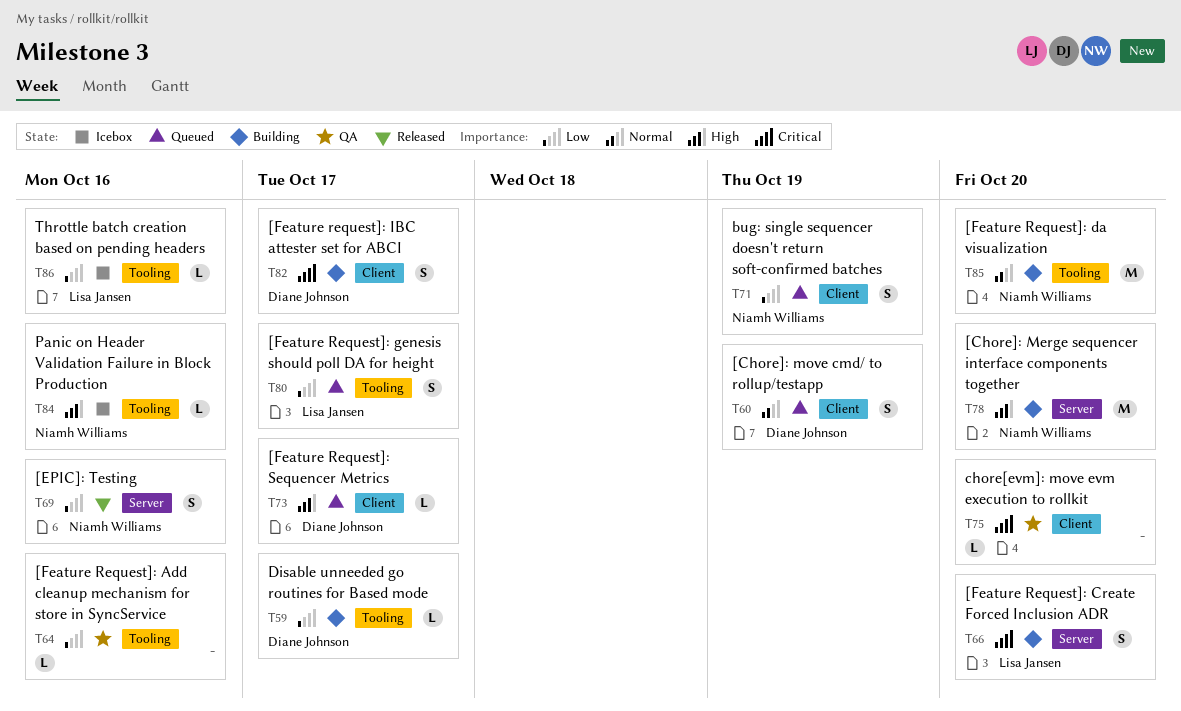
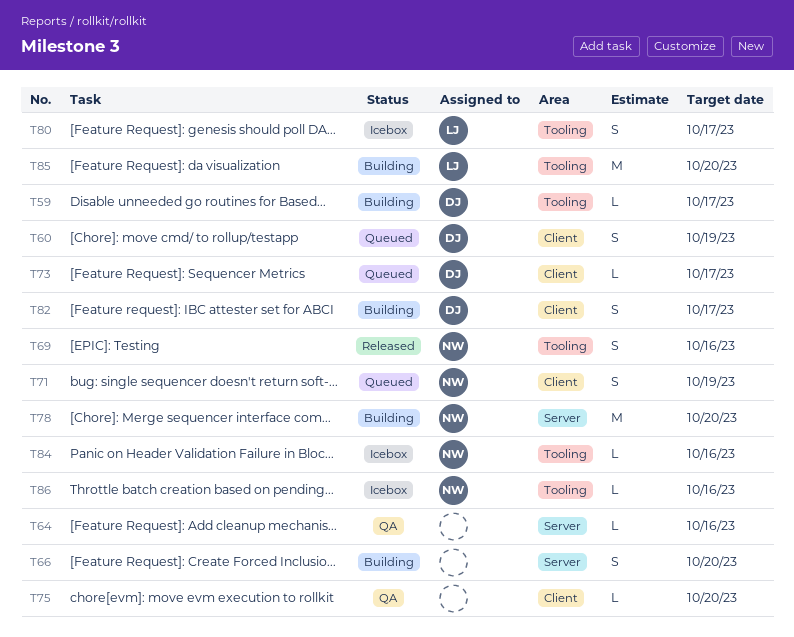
T64, label: Tooling -> Server
T66, owner: Lisa Jansen -> none
T69, label: Server -> Tooling
T80, status: Queued -> Icebox
T85, owner: Niamh Williams -> Lisa Jansen
T86, owner: Lisa Jansen -> Niamh Williams

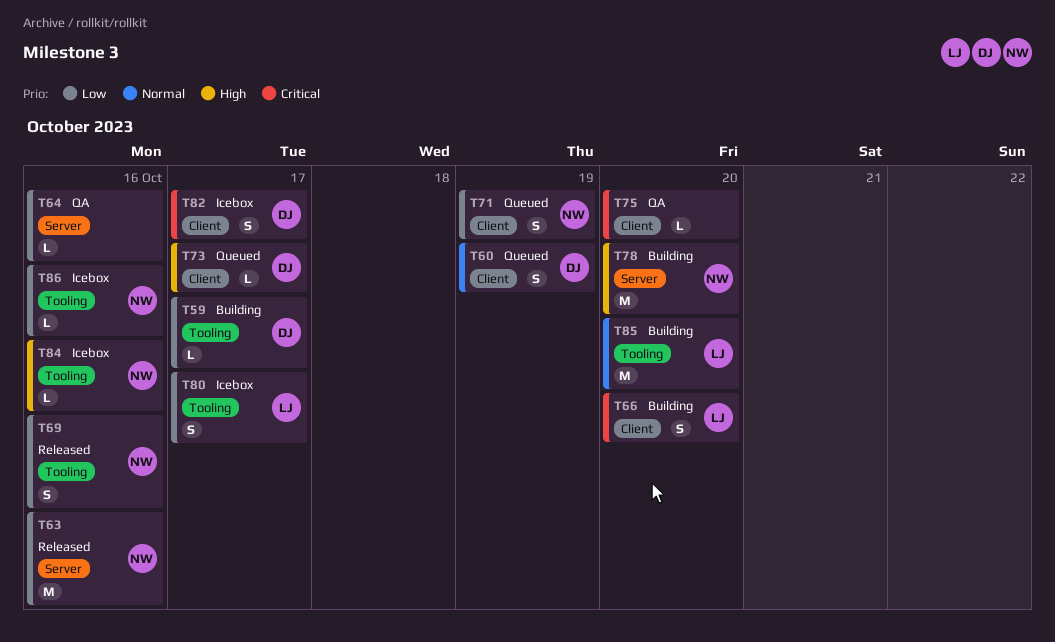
T63: none -> present
T66, owner: none -> LJ
T66, label: Server -> Client
T82, status: Building -> Icebox

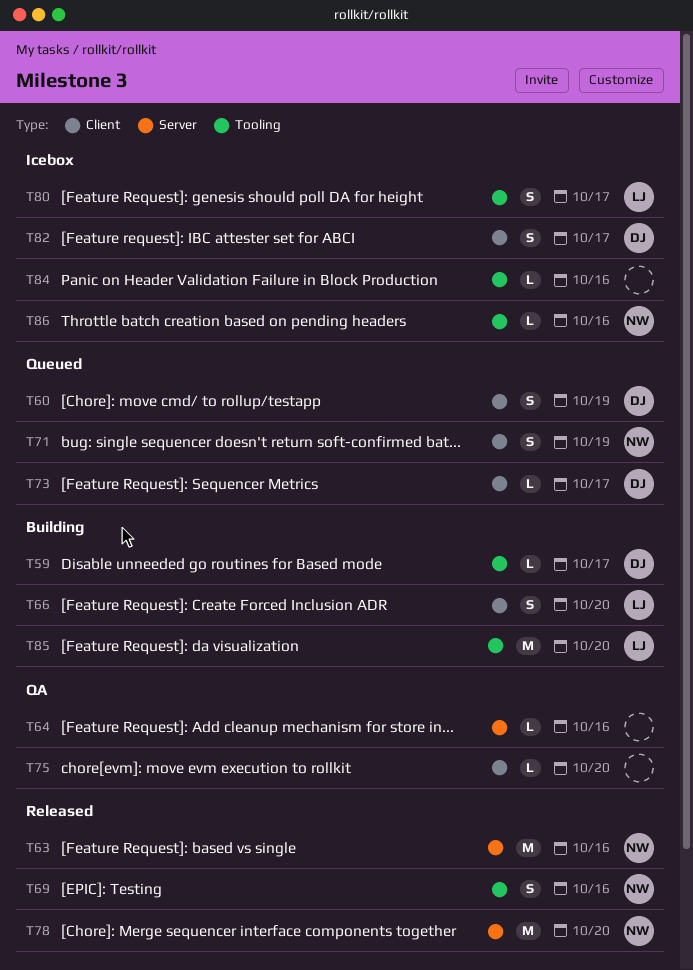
T78, status: Building -> Released
T84, owner: NW -> none

